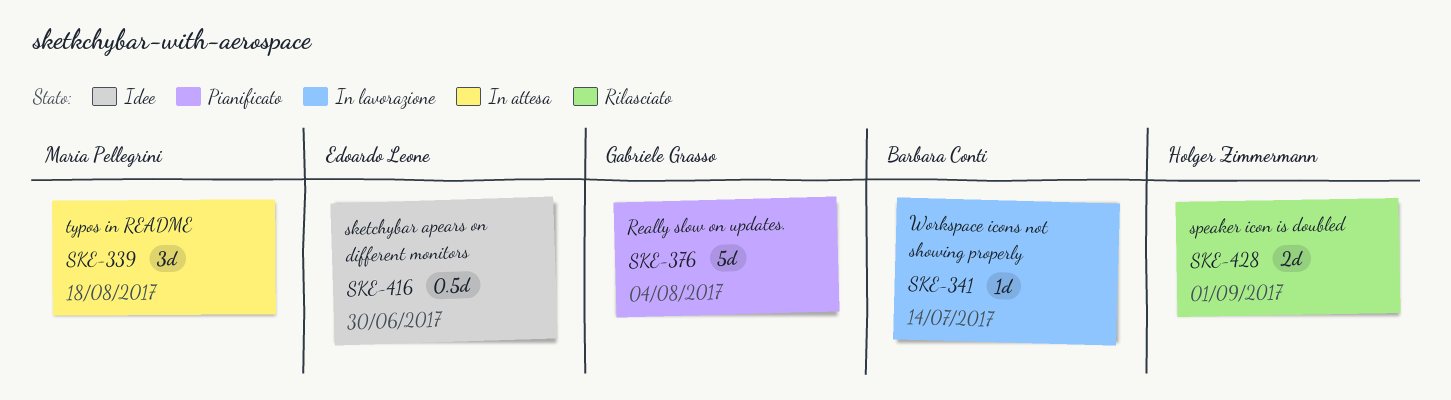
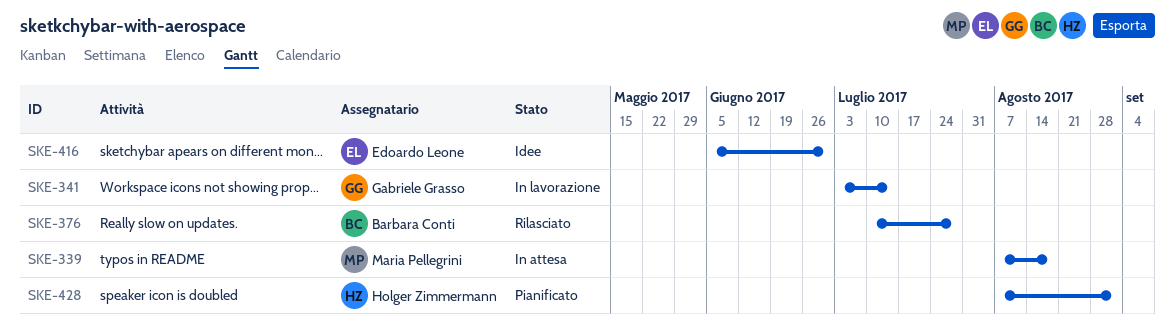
SKE-341, owner: Barbara Conti -> Gabriele Grasso
SKE-376, status: Pianificato -> Rilasciato
SKE-376, owner: Gabriele Grasso -> Barbara Conti
SKE-376, due: Aug 4 -> Jul 28
SKE-428, status: Rilasciato -> Pianificato

